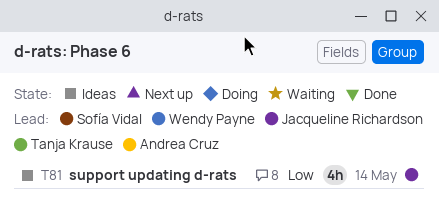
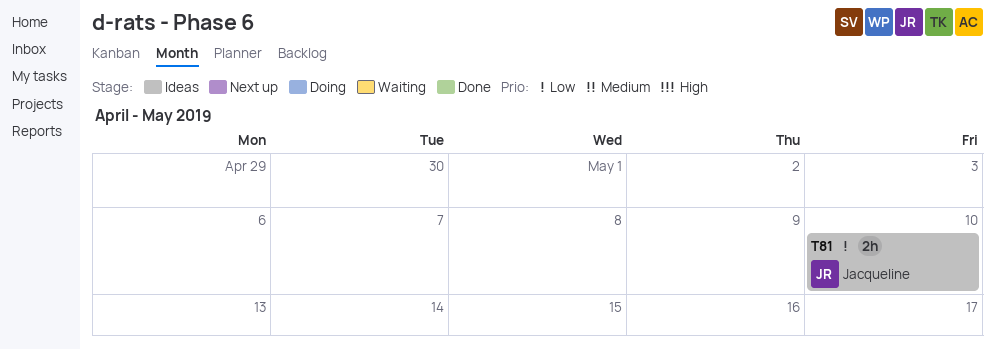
T81, estimate: 4h -> 2h
T81, due: May 14 -> May 10

